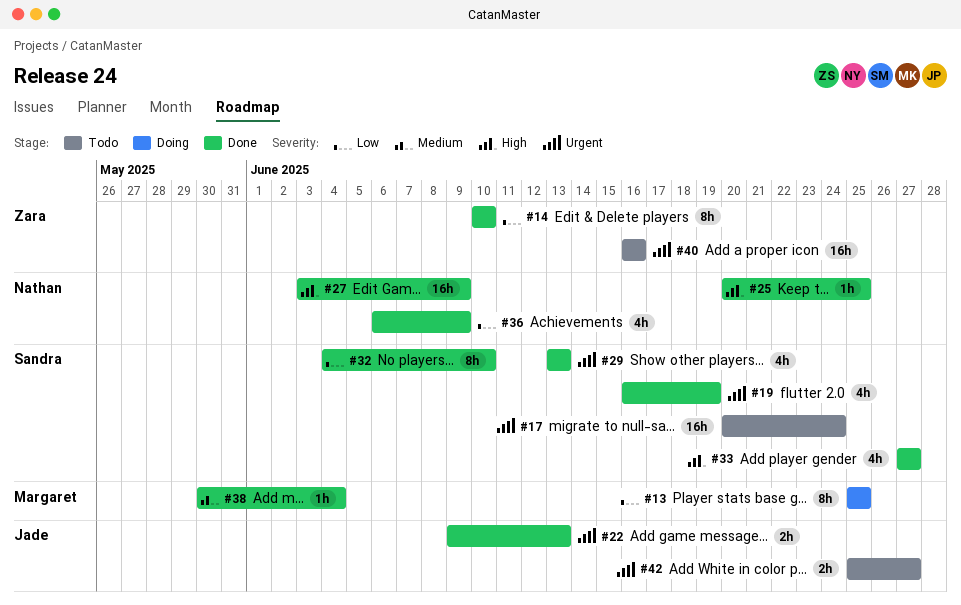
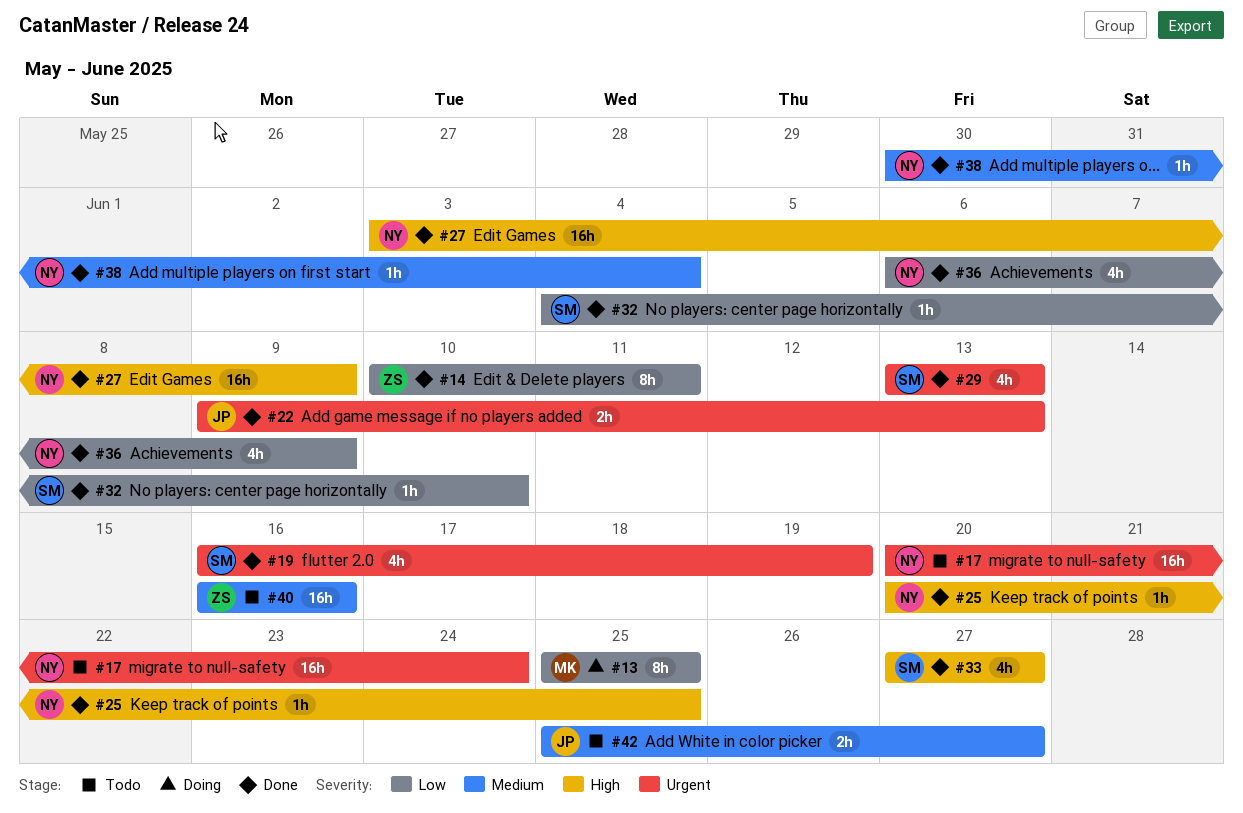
#14, due: Jun 10 -> Jun 11
#17, owner: Sandra -> Nathan
#32, estimate: 8h -> 1h
#38, owner: Margaret -> Nathan
#40, priority: Urgent -> Medium
#42, priority: Urgent -> Medium

